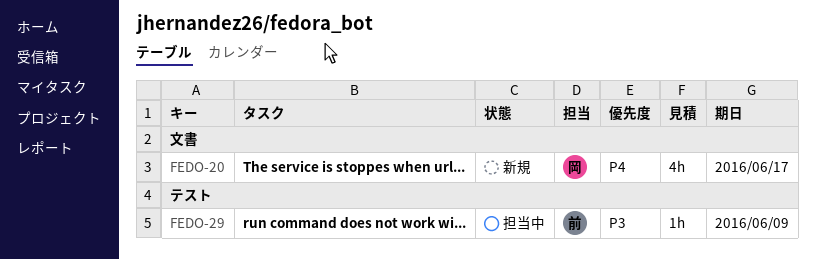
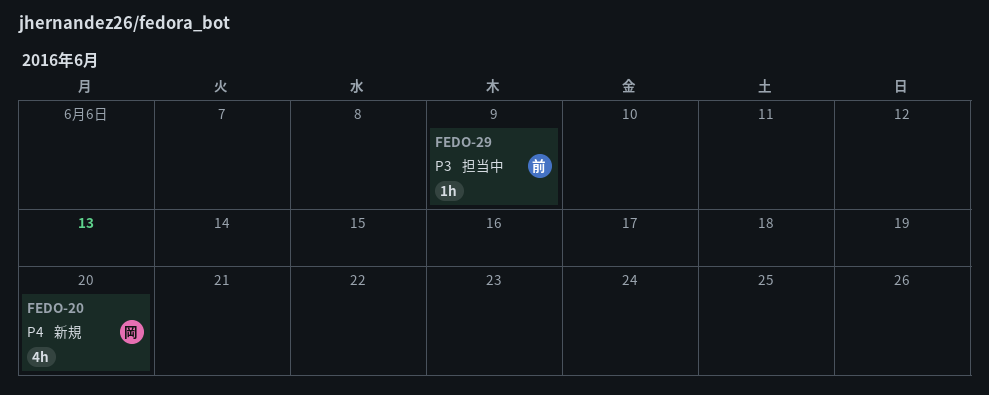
FEDO-20, due: Jun 17 -> Jun 20

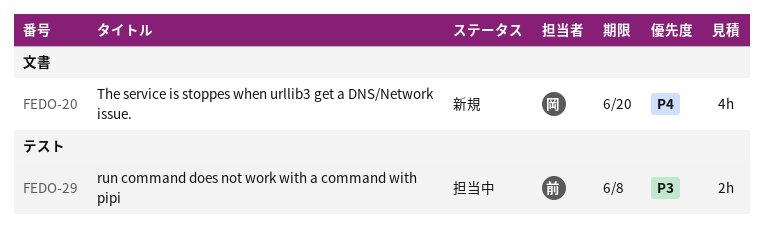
FEDO-29, estimate: 1h -> 2h
FEDO-29, due: Jun 9 -> Jun 8

